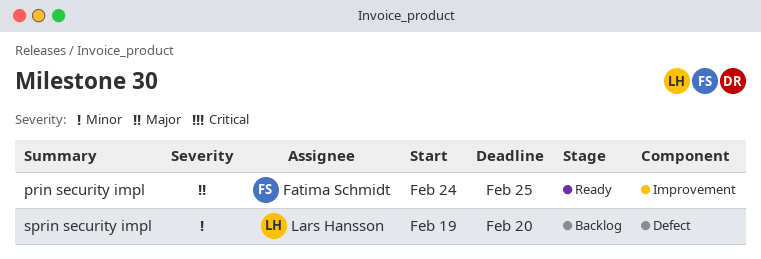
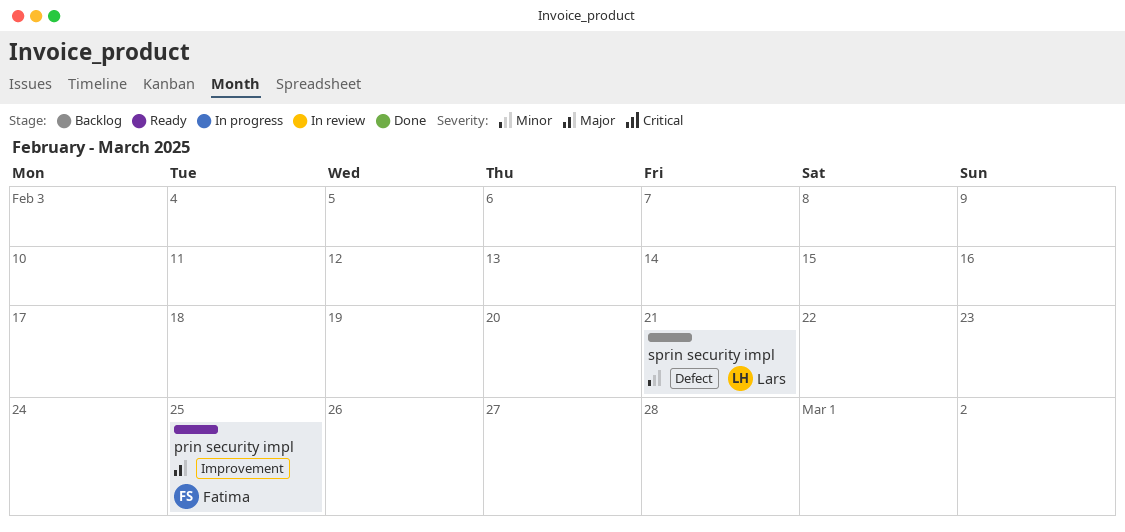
sprin security impl, due: Feb 20 -> Feb 21

